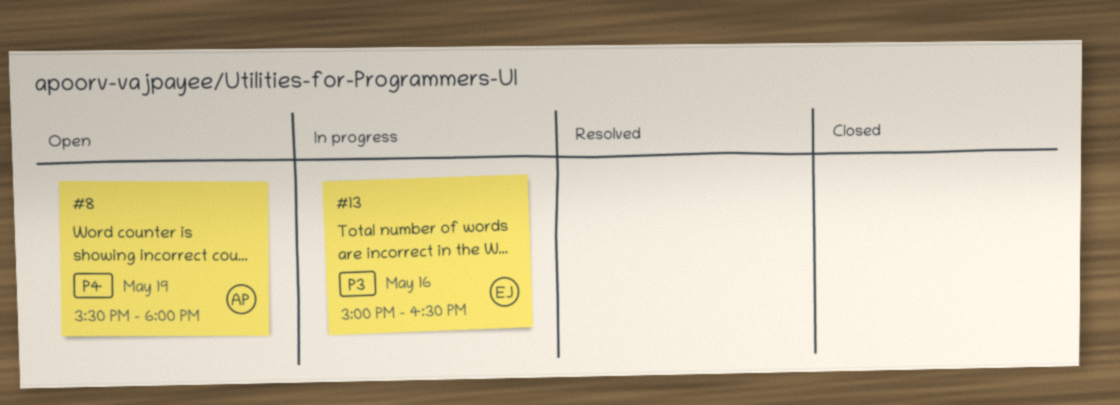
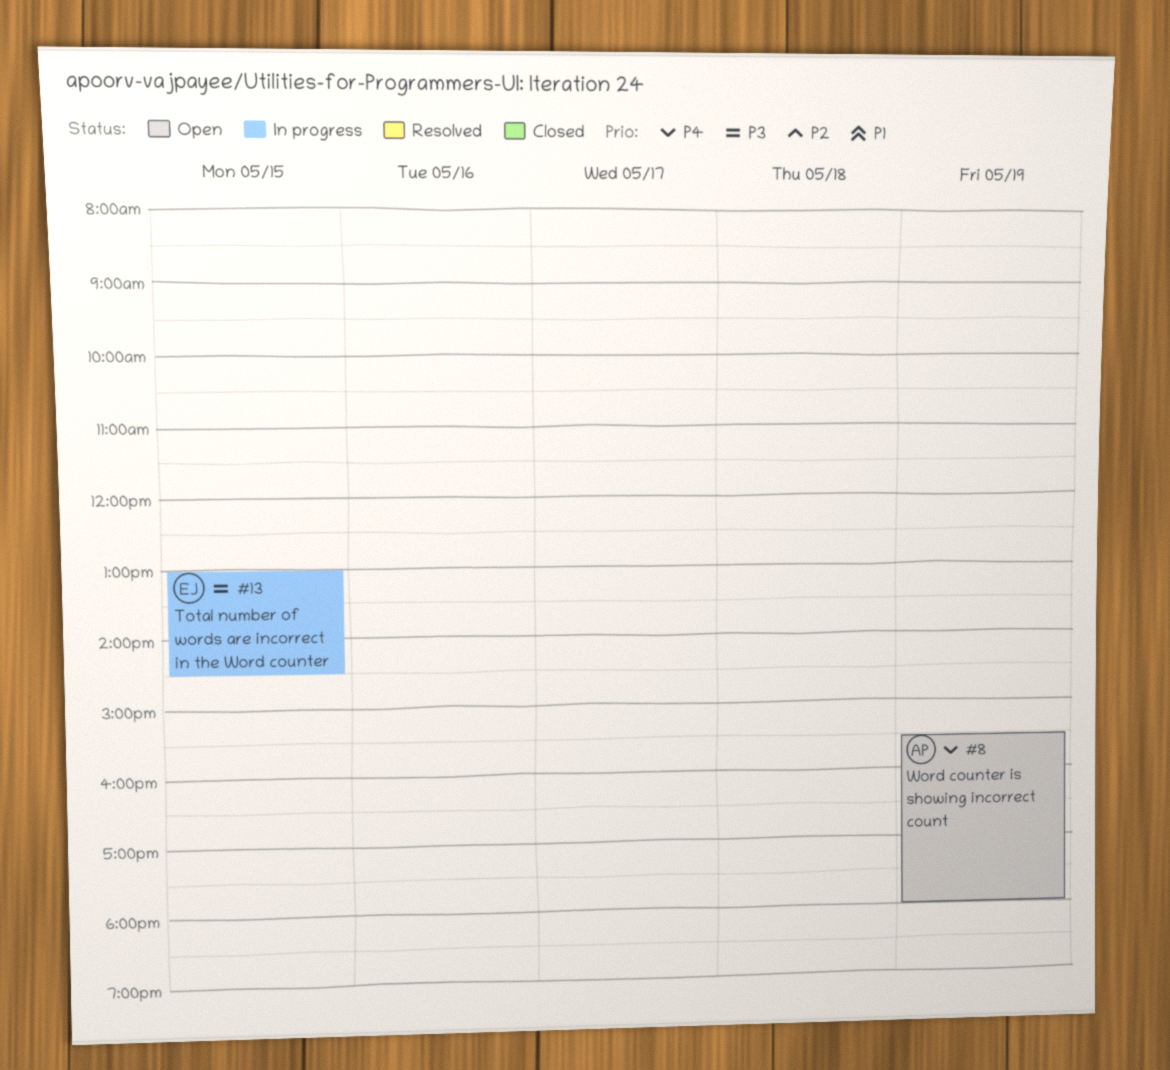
#13, day: May 16 -> May 15
#13, begins: 15:00 -> 13:00
#13, ends: 16:30 -> 14:30

